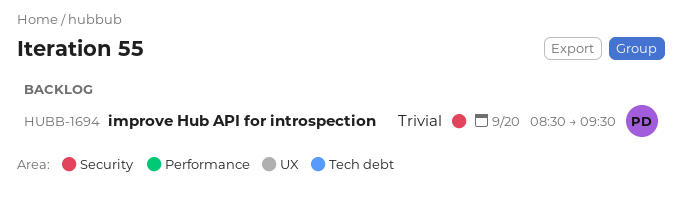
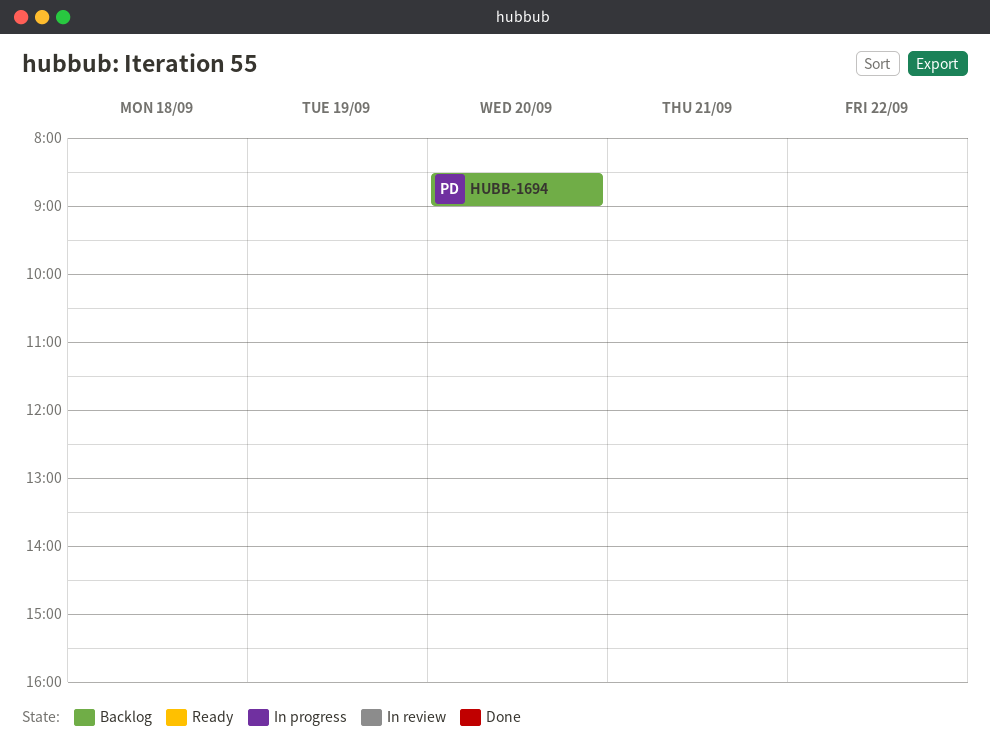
HUBB-1694, ends: 09:30 -> 09:00

